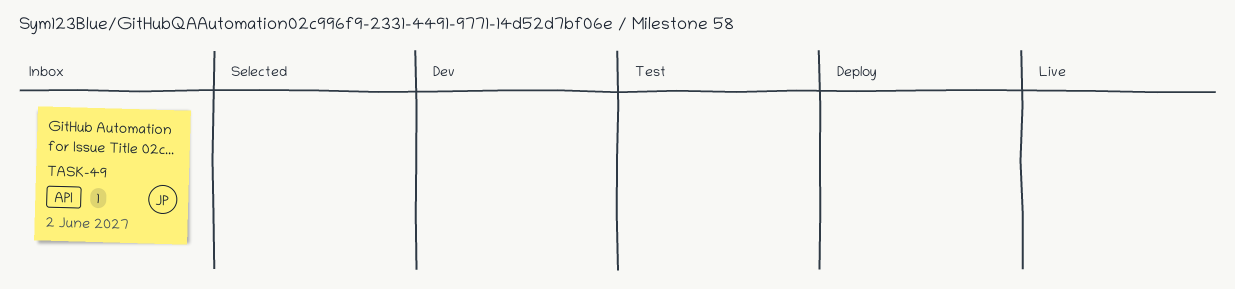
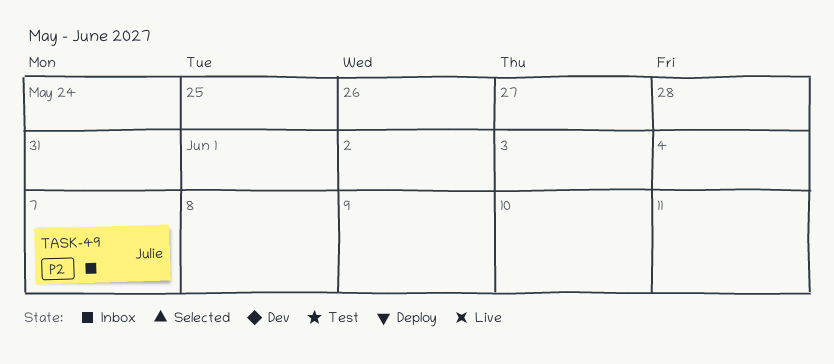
TASK-49, due: Jun 2 -> Jun 7

